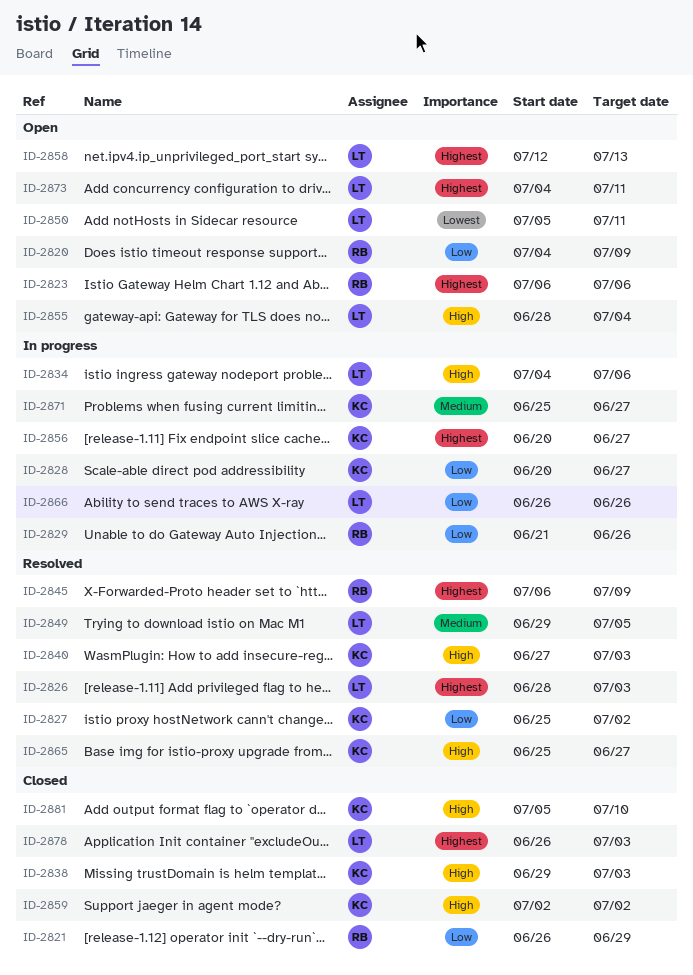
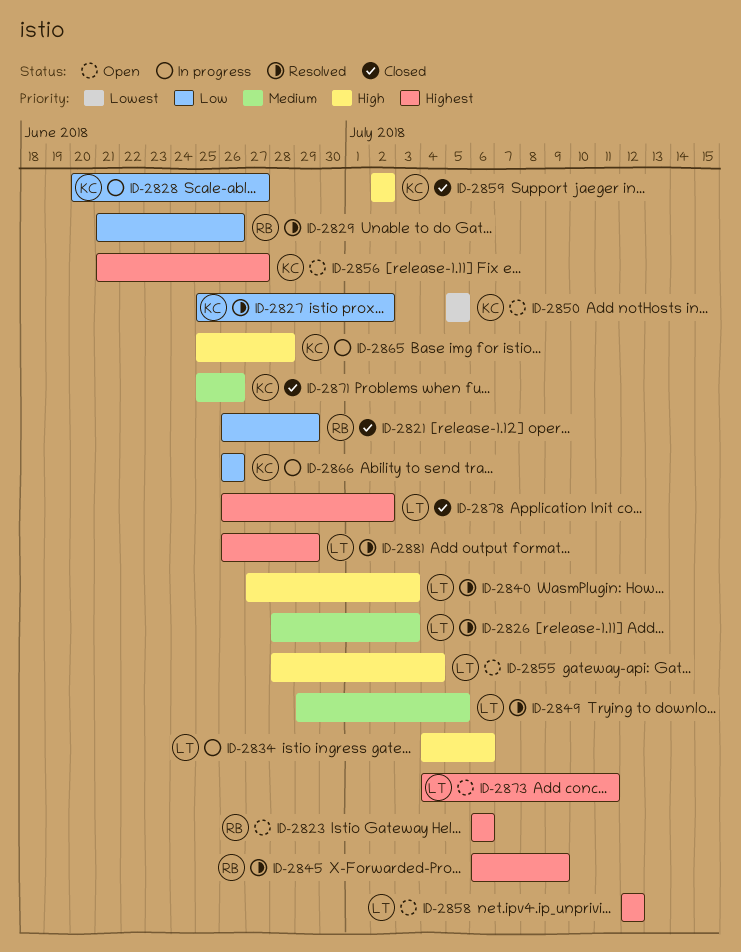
ID-2820: present -> none
ID-2826, priority: Highest -> Medium
ID-2829, status: In progress -> Resolved
ID-2838: present -> none
ID-2840, owner: KC -> LT
ID-2850, owner: LT -> KC
ID-2850, due: Jul 11 -> Jul 5
ID-2856, status: In progress -> Open
ID-2856, start: Jun 20 -> Jun 21
ID-2858, due: Jul 13 -> Jul 12
ID-2865, status: Resolved -> In progress
ID-2865, due: Jun 27 -> Jun 28
ID-2866, owner: LT -> KC
ID-2871, status: In progress -> Closed
ID-2871, due: Jun 27 -> Jun 26
ID-2878, due: Jul 3 -> Jul 2
ID-2881, status: Closed -> Resolved
ID-2881, owner: KC -> LT
ID-2881, priority: High -> Highest
ID-2881, start: Jul 5 -> Jun 26
ID-2881, due: Jul 10 -> Jun 29

